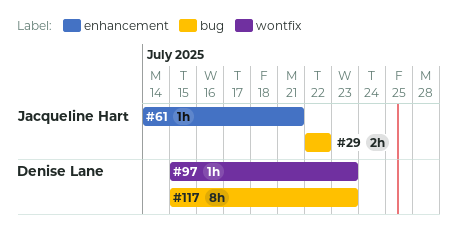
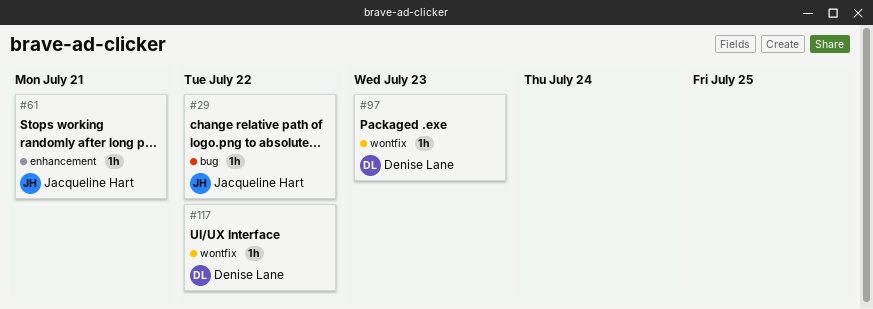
#29, estimate: 2h -> 1h
#117, label: bug -> wontfix
#117, estimate: 8h -> 1h
#117, due: Jul 23 -> Jul 22

